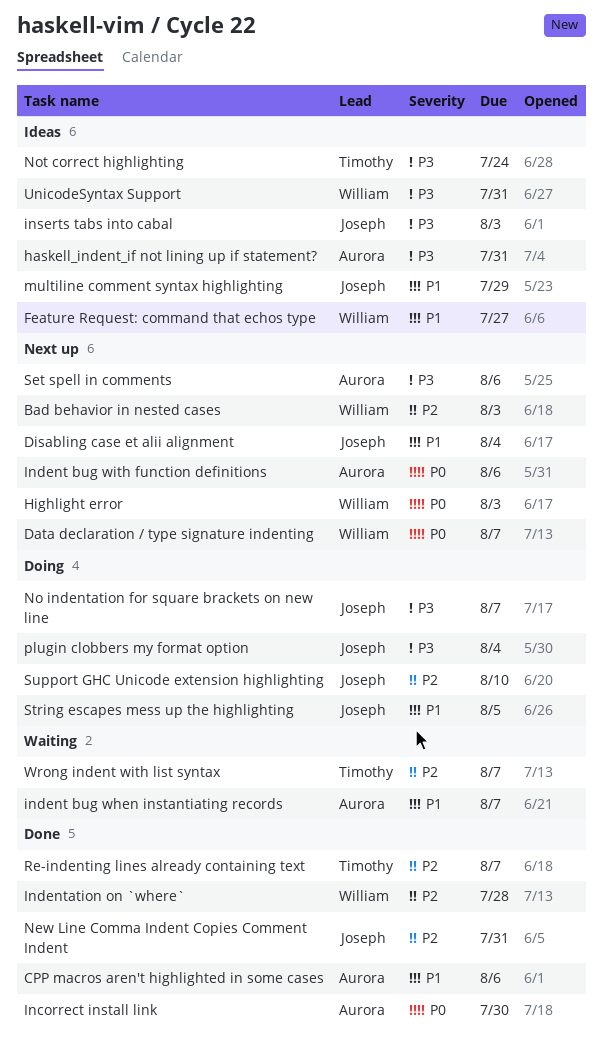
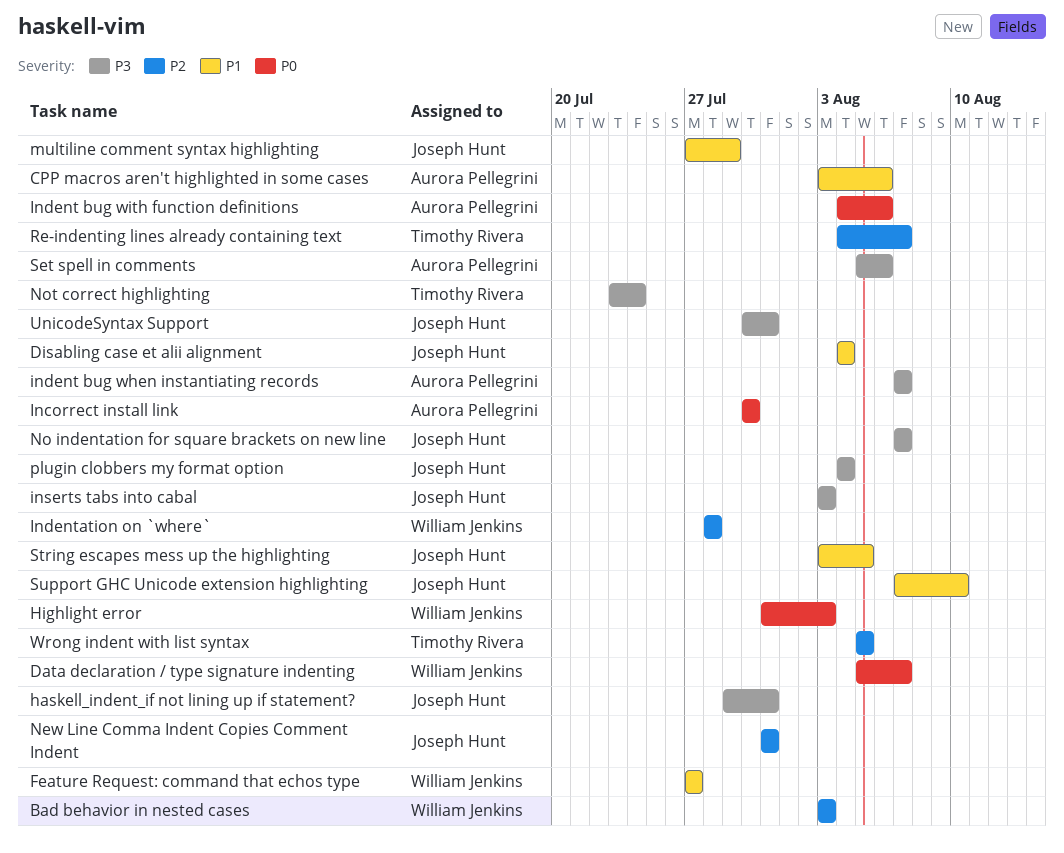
haskell_indent_if not lining up if statement?, owner: Aurora Pellegrini -> Joseph Hunt
indent bug when instantiating records, priority: P1 -> P3
Support GHC Unicode extension highlighting, priority: P2 -> P1
UnicodeSyntax Support, owner: William Jenkins -> Joseph Hunt
Wrong indent with list syntax, due: Aug 7 -> Aug 5

